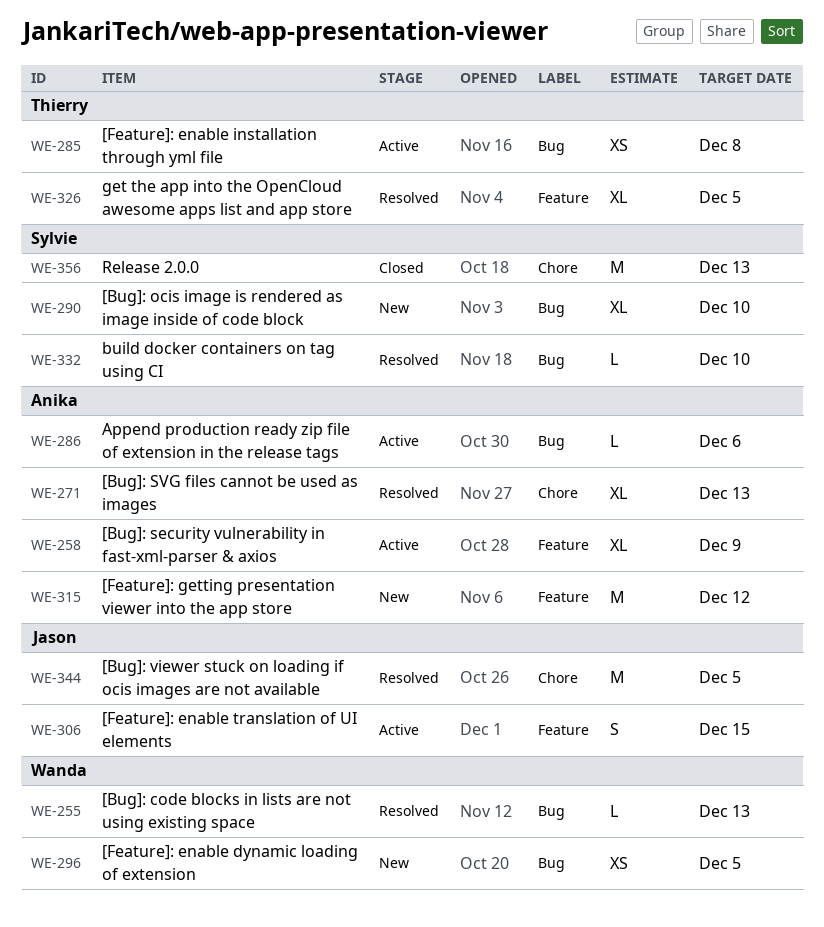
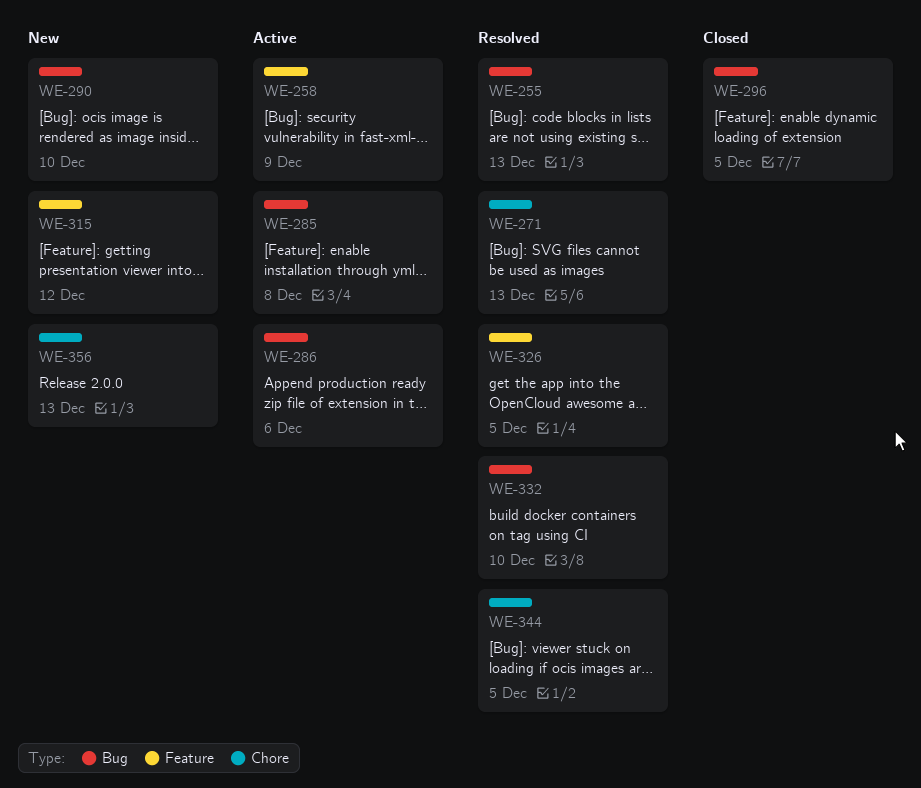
WE-296, status: New -> Closed
WE-306: present -> none
WE-356, status: Closed -> New

